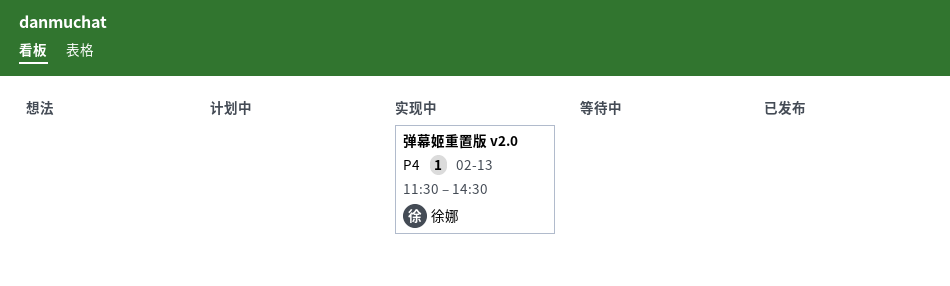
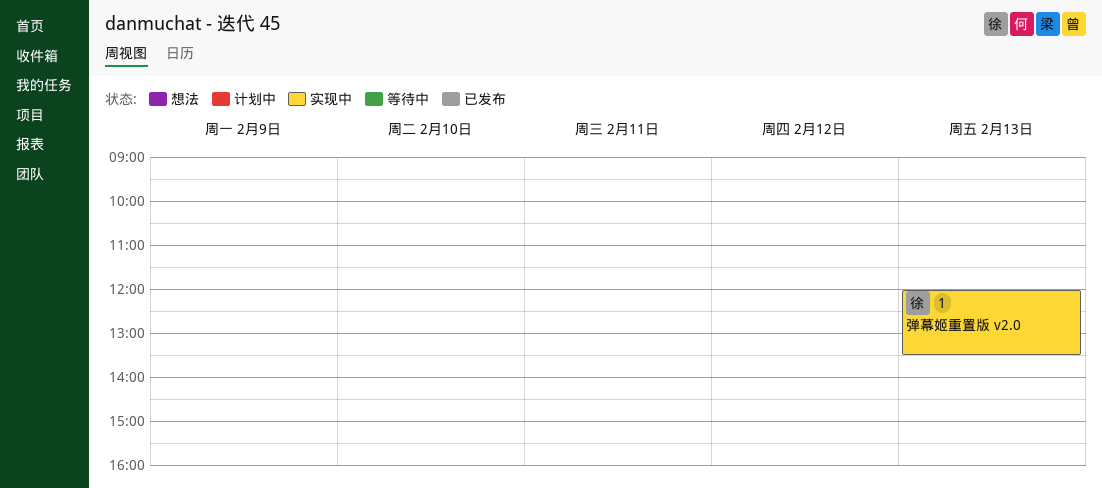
弹幕姬重置版 v2.0, begins: 11:30 -> 12:00
弹幕姬重置版 v2.0, ends: 14:30 -> 13:30

